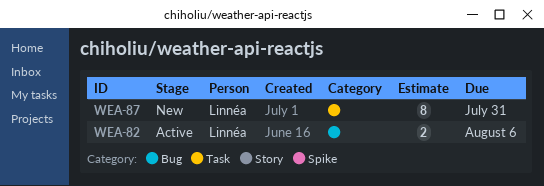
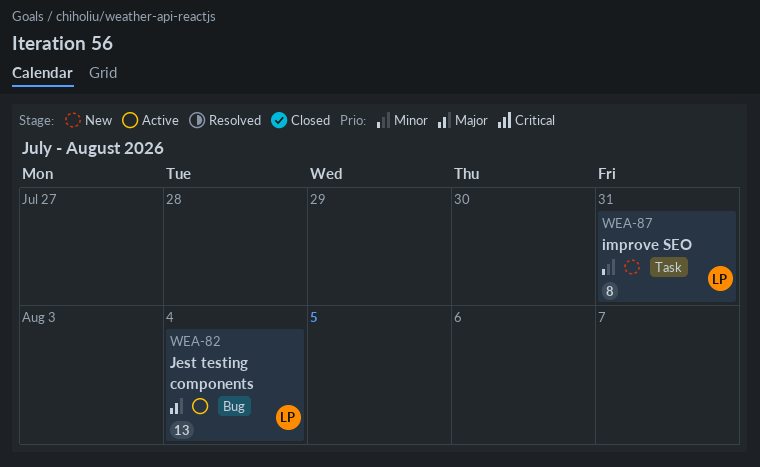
WEA-82, estimate: 2 -> 13
WEA-82, due: Aug 6 -> Aug 4

